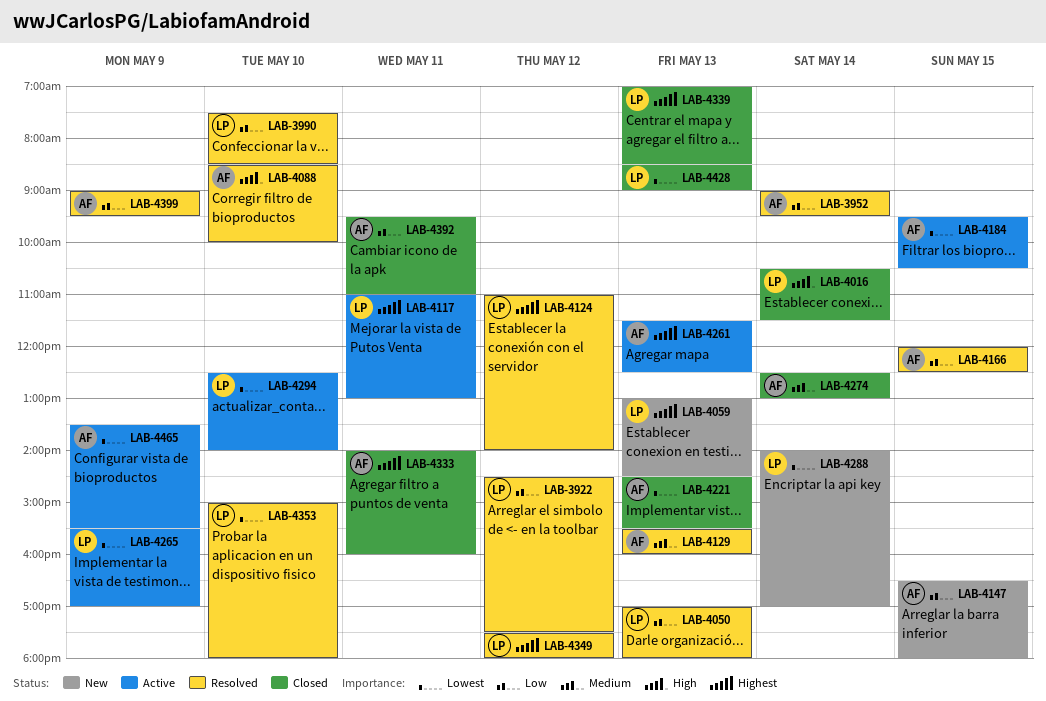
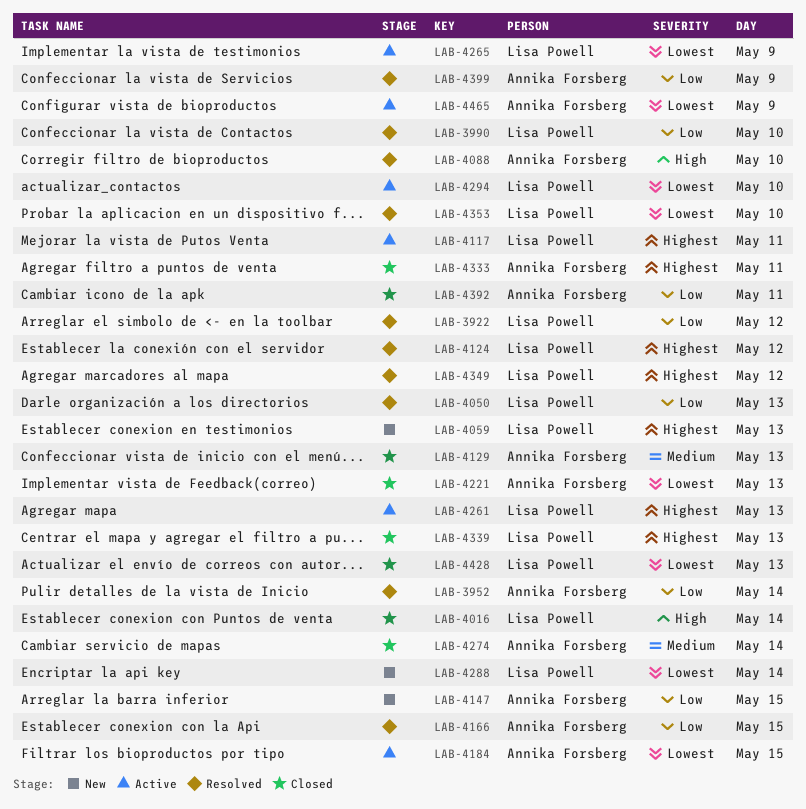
LAB-4129, status: Resolved -> Closed
LAB-4261, owner: Annika Forsberg -> Lisa Powell

